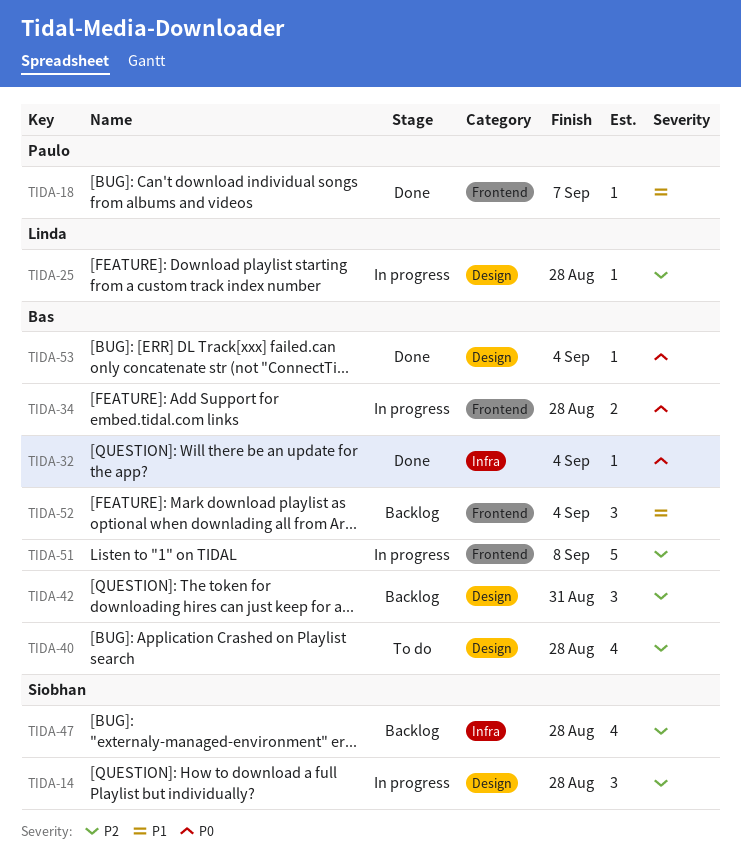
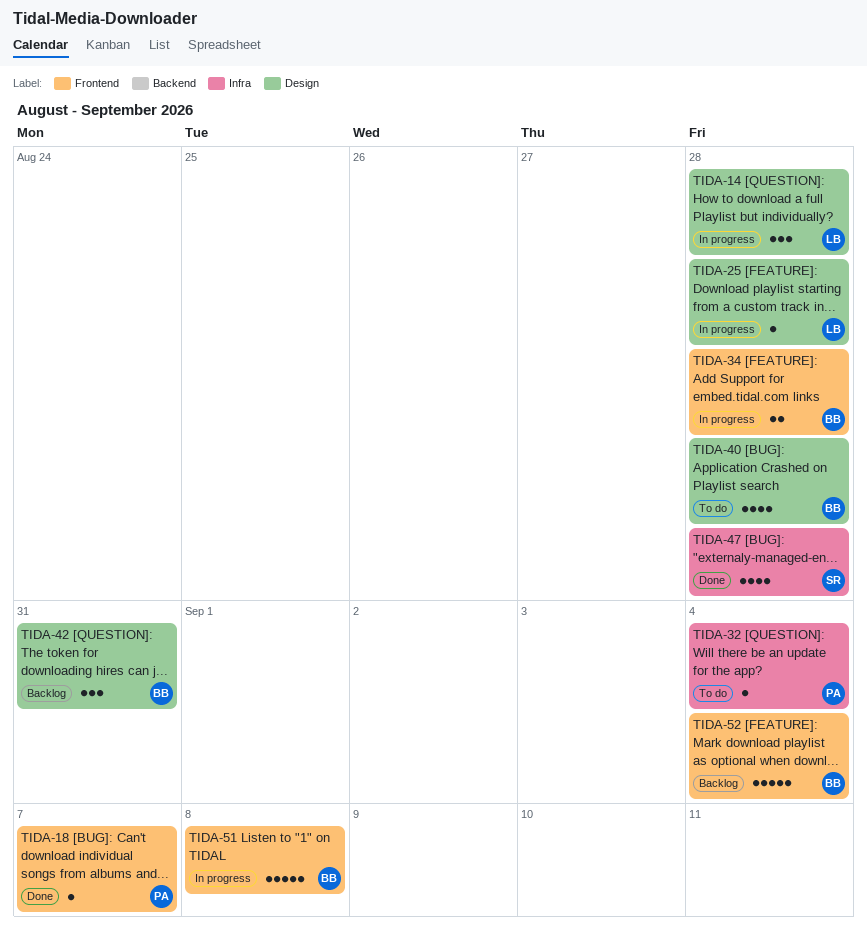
TIDA-14, owner: Siobhan -> Linda
TIDA-32, status: Done -> To do
TIDA-32, owner: Bas -> Paulo
TIDA-47, status: Backlog -> Done
TIDA-52, estimate: 3 -> 5
TIDA-53: present -> none

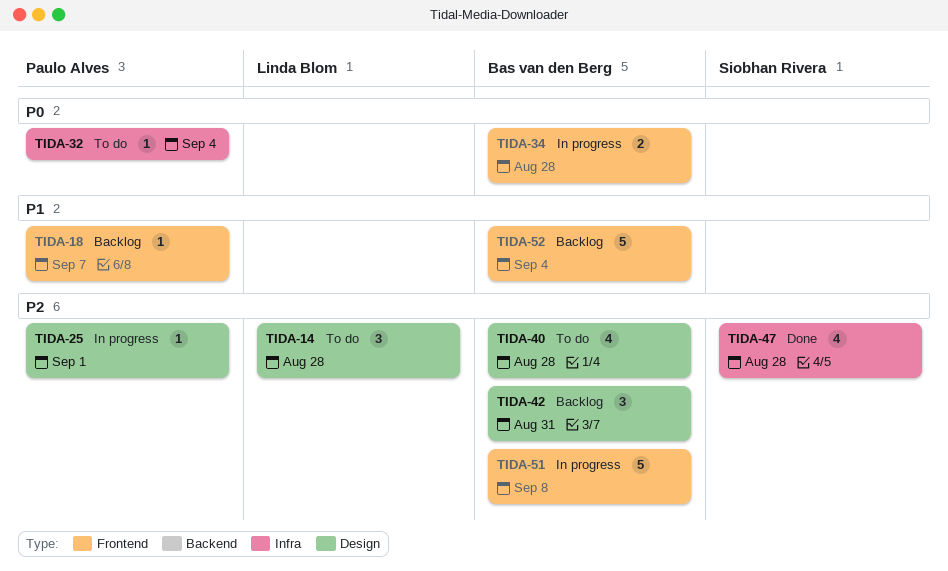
TIDA-14, status: In progress -> To do
TIDA-18, status: Done -> Backlog
TIDA-25, owner: Linda Blom -> Paulo Alves
TIDA-25, due: Aug 28 -> Sep 1

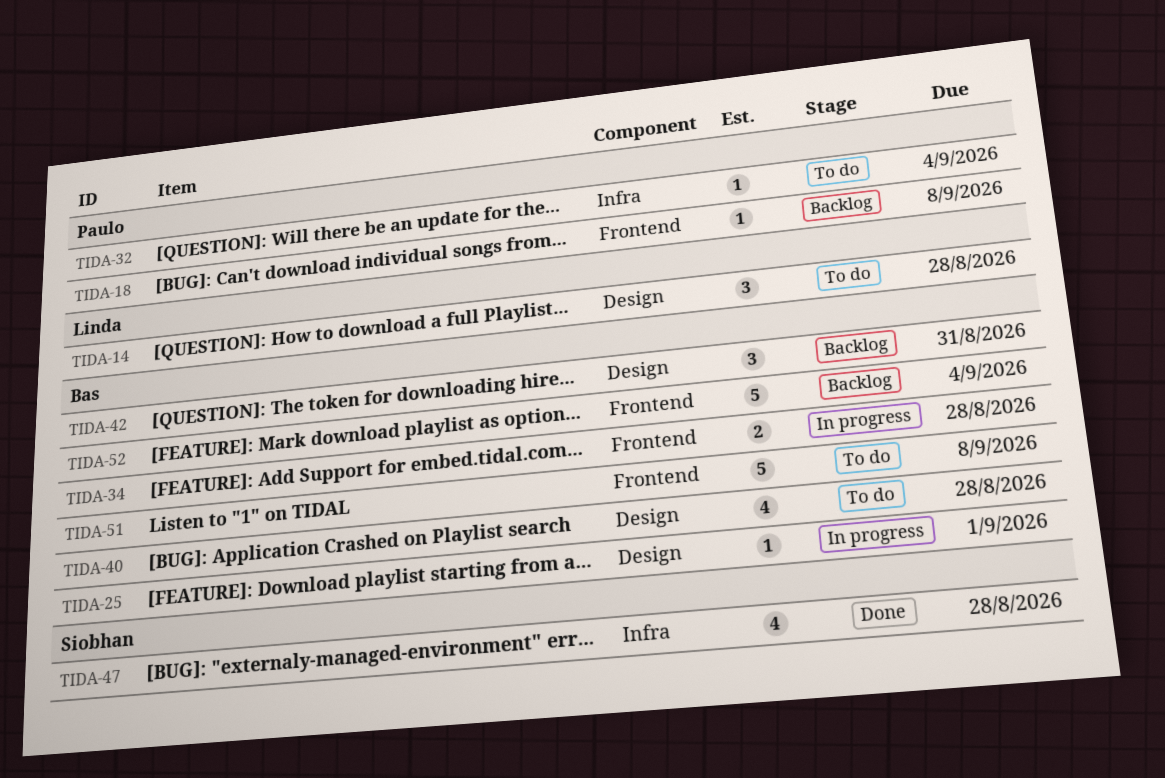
TIDA-18, due: Sep 7 -> Sep 8
TIDA-25, owner: Paulo Alves -> Bas van den Berg
TIDA-51, status: In progress -> To do

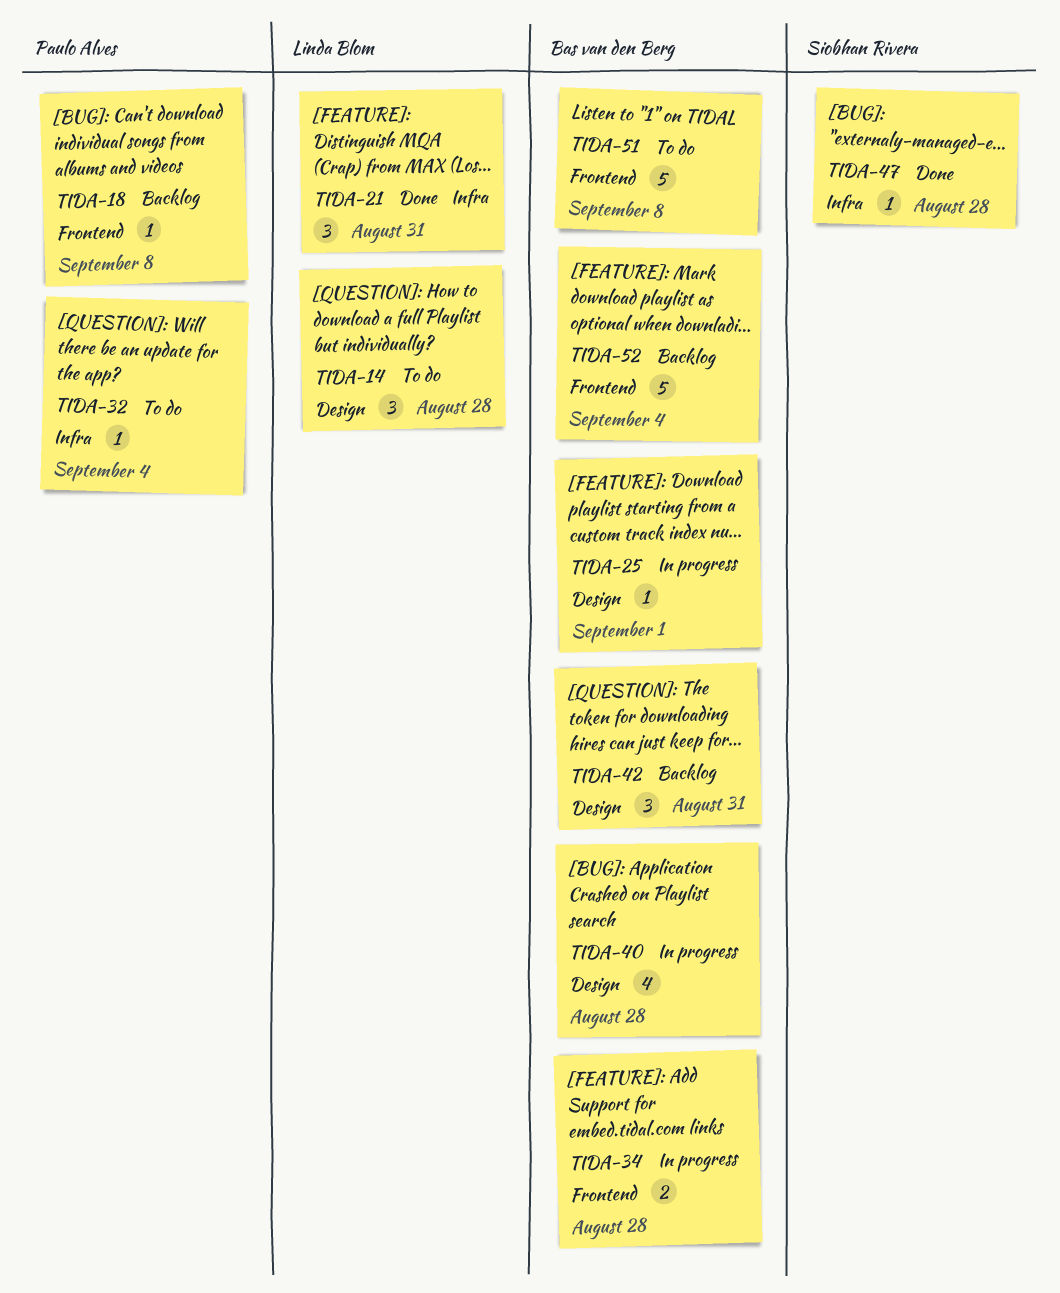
TIDA-21: none -> present
TIDA-40, status: To do -> In progress
TIDA-47, estimate: 4 -> 1

